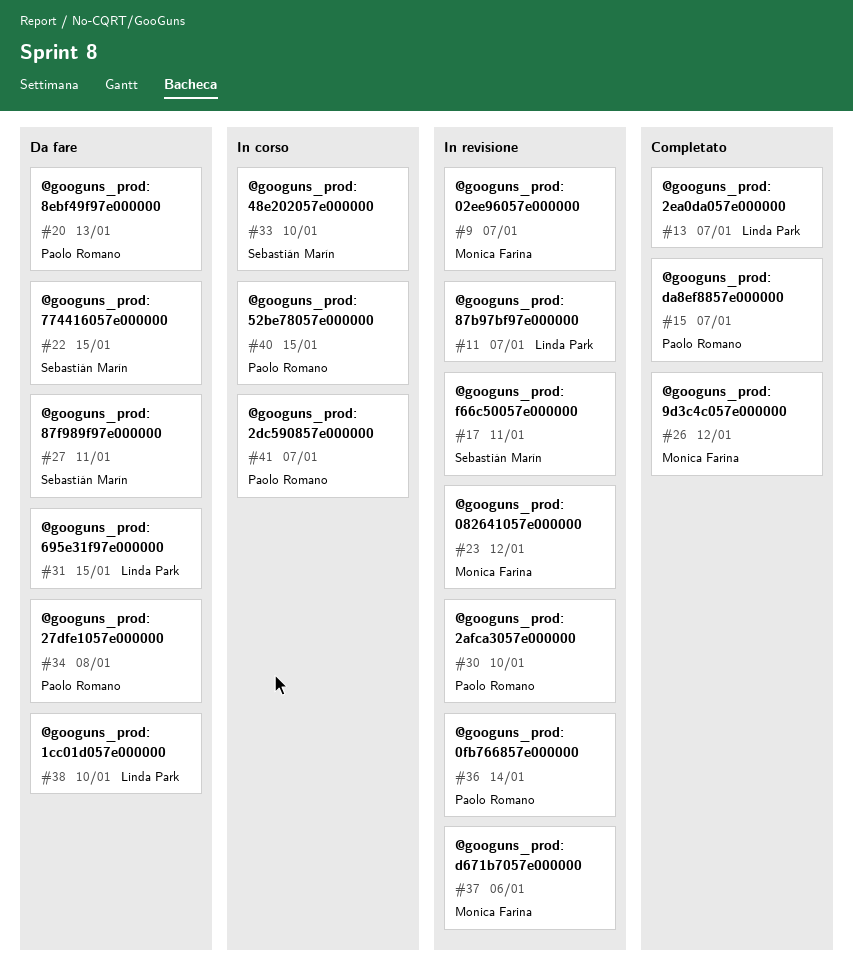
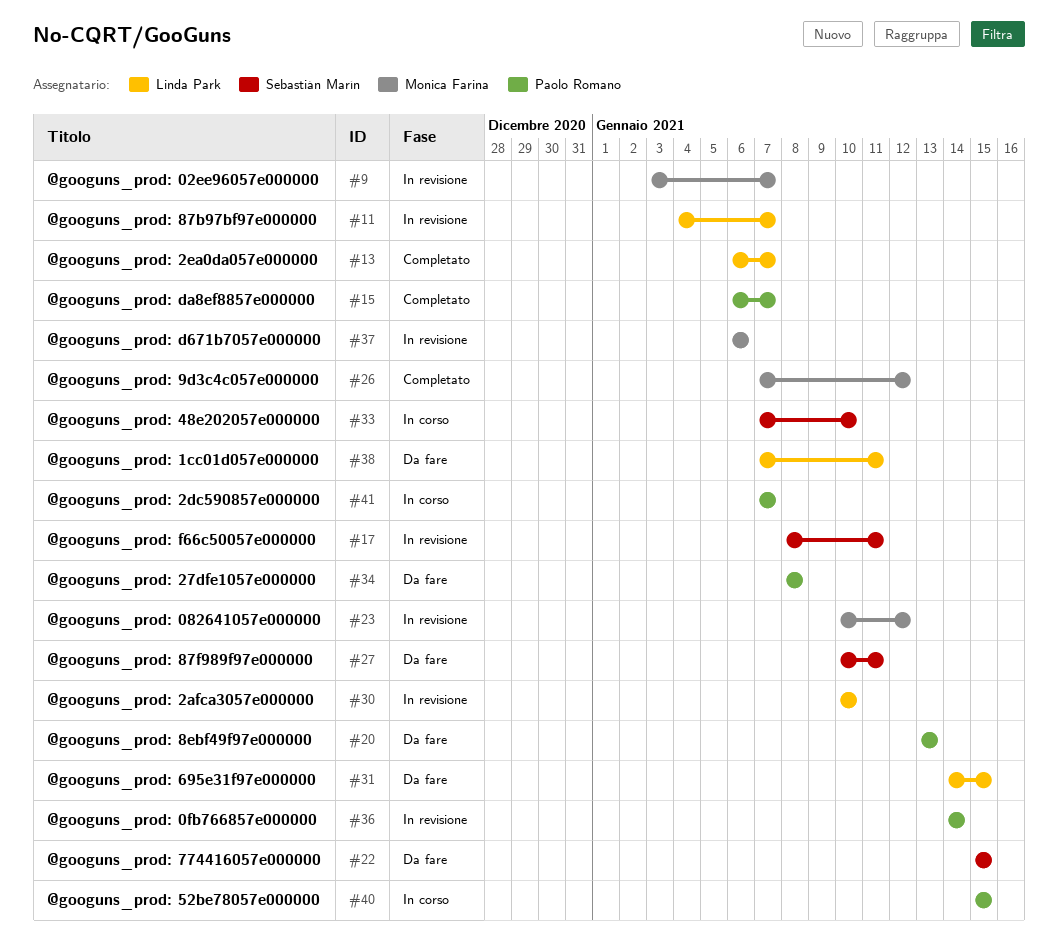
#30, owner: Paolo Romano -> Linda Park
#38, due: Jan 10 -> Jan 11

